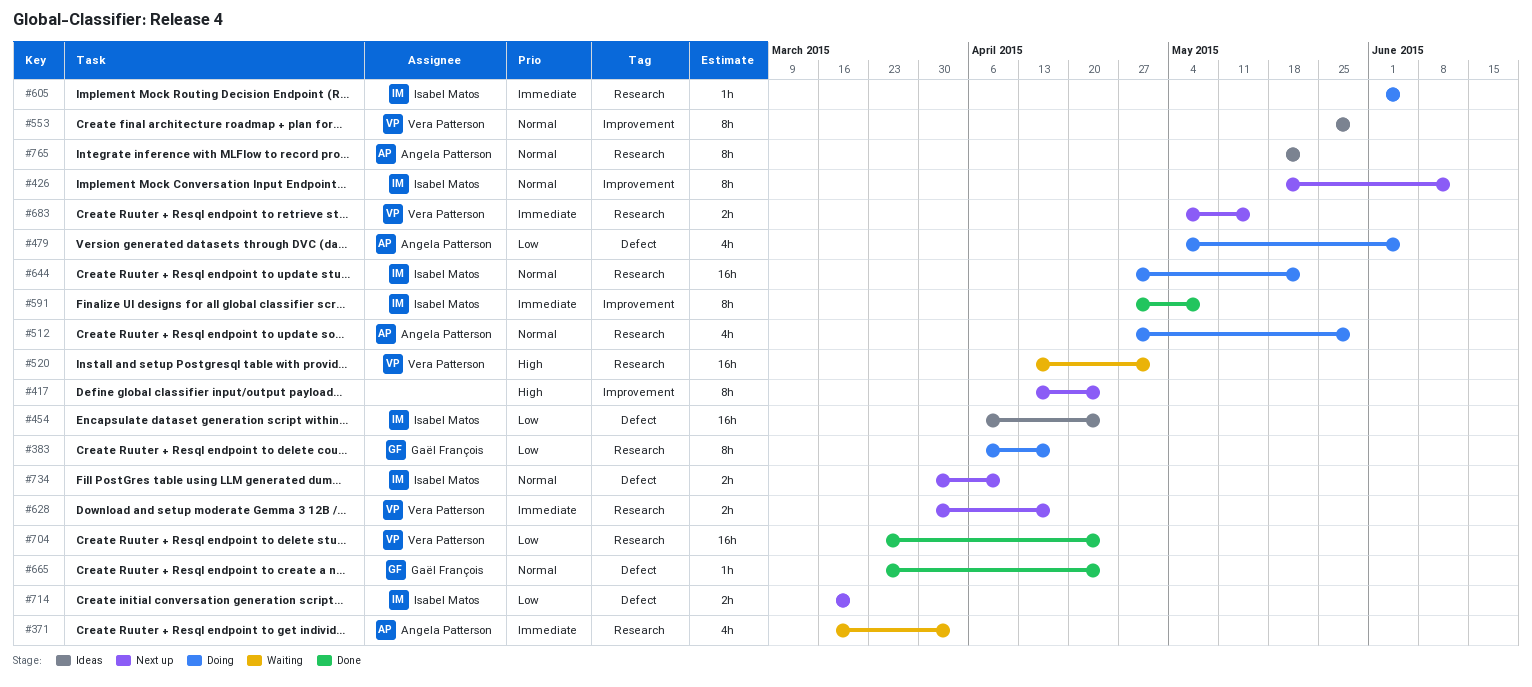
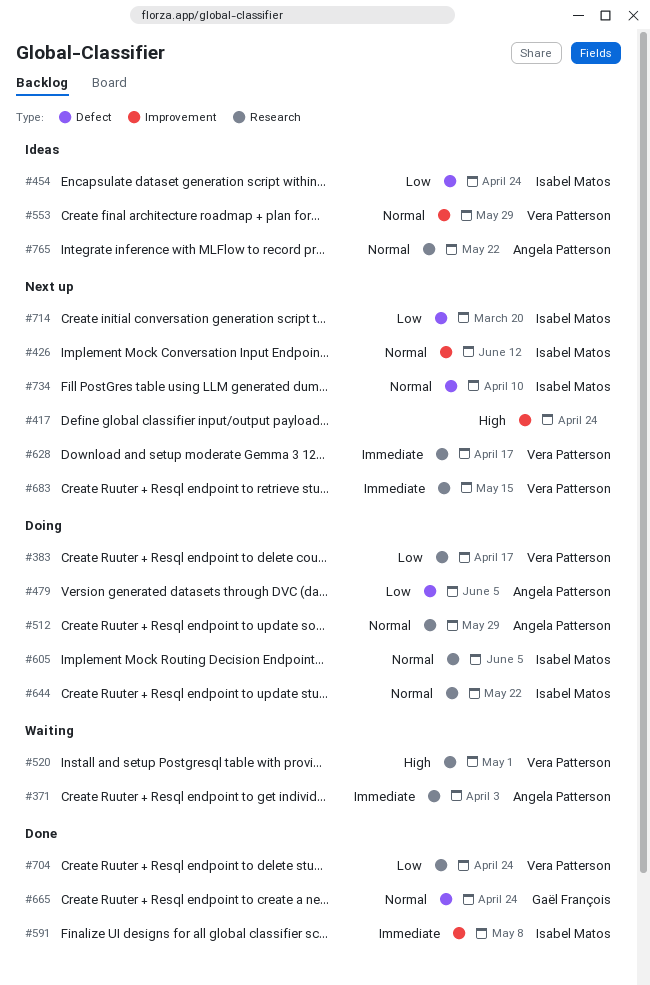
#383, owner: Gaël François -> Vera Patterson
#605, priority: Immediate -> Normal

